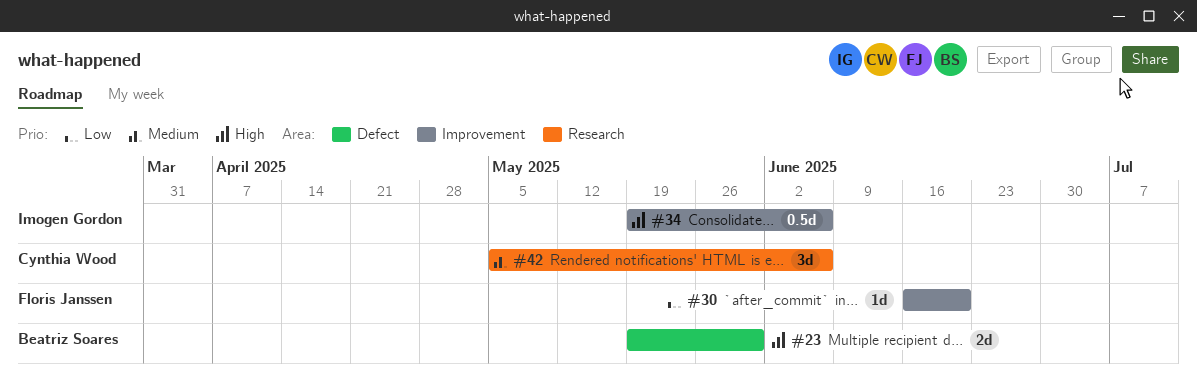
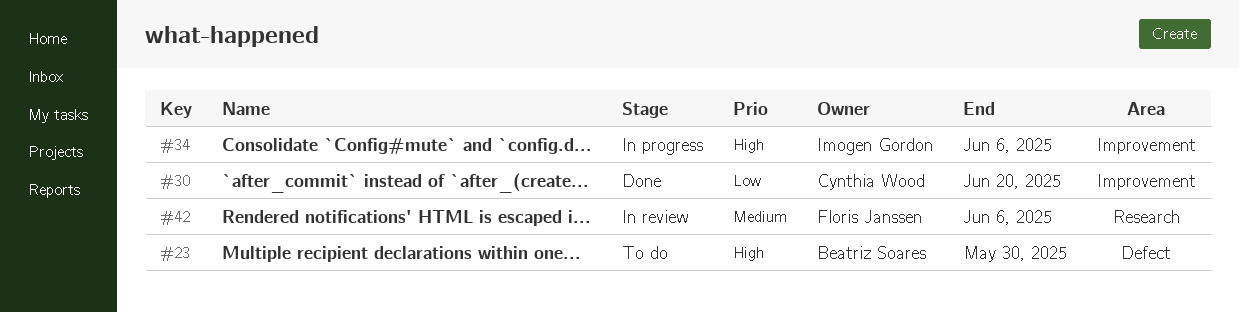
#30, owner: Floris Janssen -> Cynthia Wood
#42, owner: Cynthia Wood -> Floris Janssen

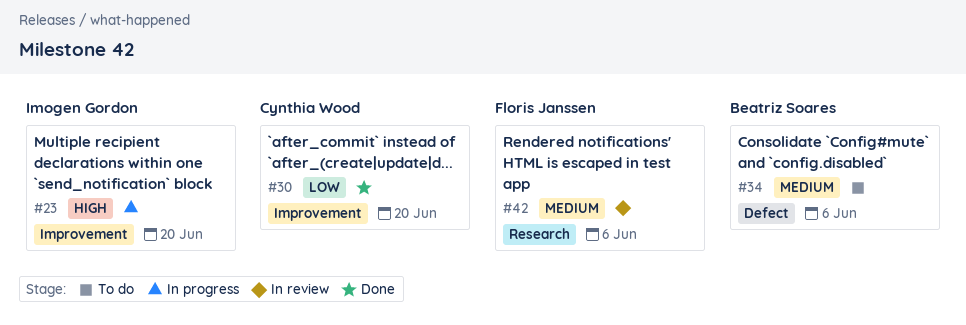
#23, status: To do -> In progress
#23, owner: Beatriz Soares -> Imogen Gordon
#23, label: Defect -> Improvement
#23, due: May 30 -> Jun 20
#34, status: In progress -> To do
#34, owner: Imogen Gordon -> Beatriz Soares
#34, priority: High -> Medium
#34, label: Improvement -> Defect

